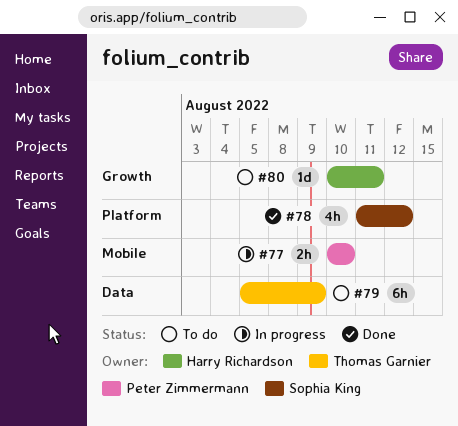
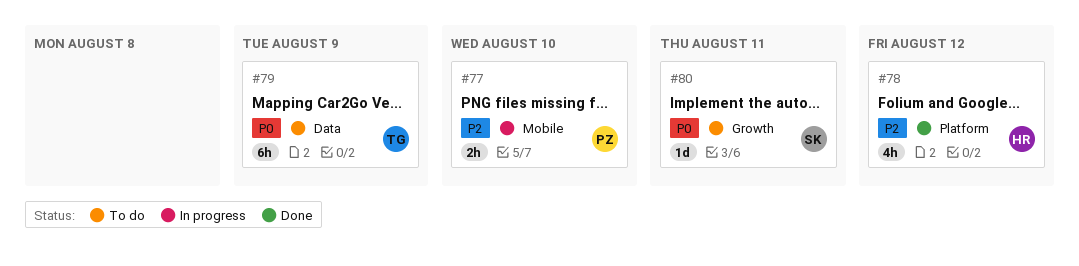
#78, owner: Sophia King -> Harry Richardson
#80, owner: Harry Richardson -> Sophia King

